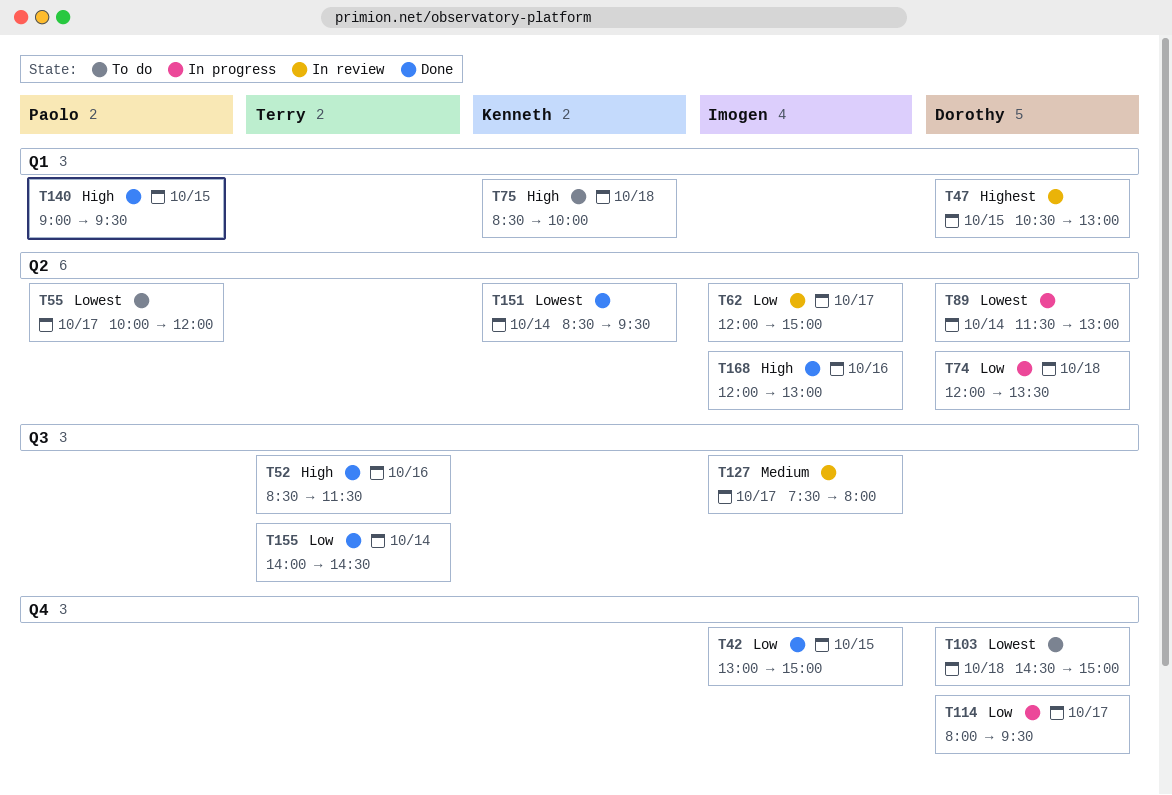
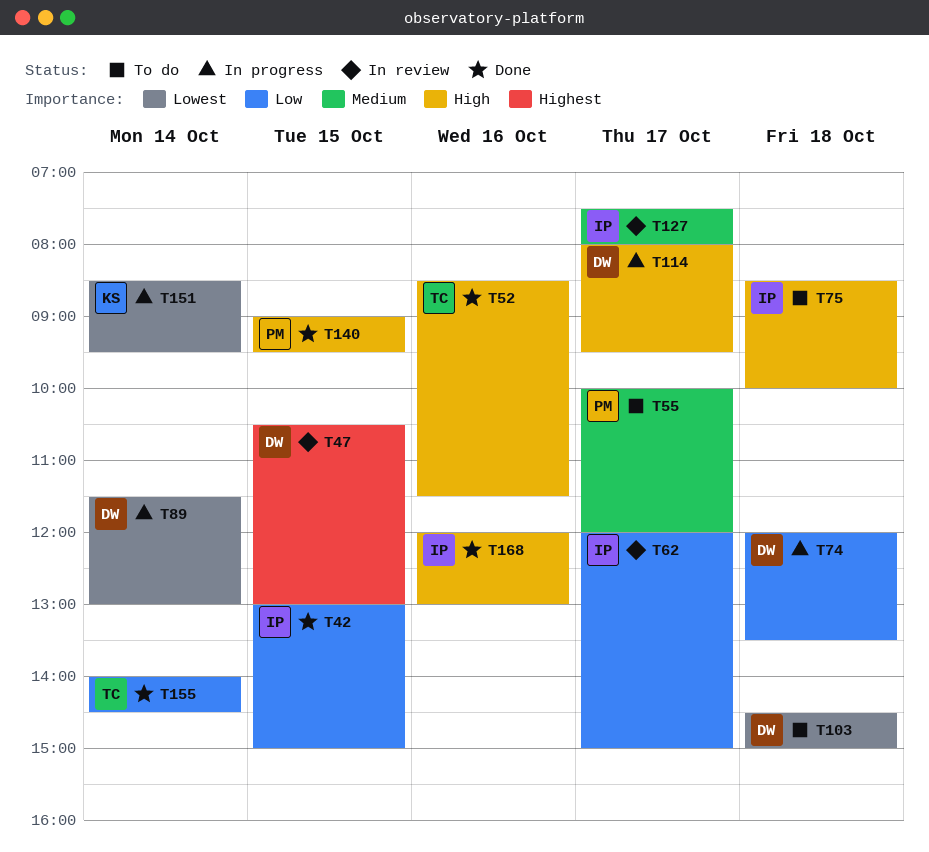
T55, priority: Lowest -> Medium
T75, owner: Kenneth -> Imogen
T114, priority: Low -> High
T151, status: Done -> In progress

